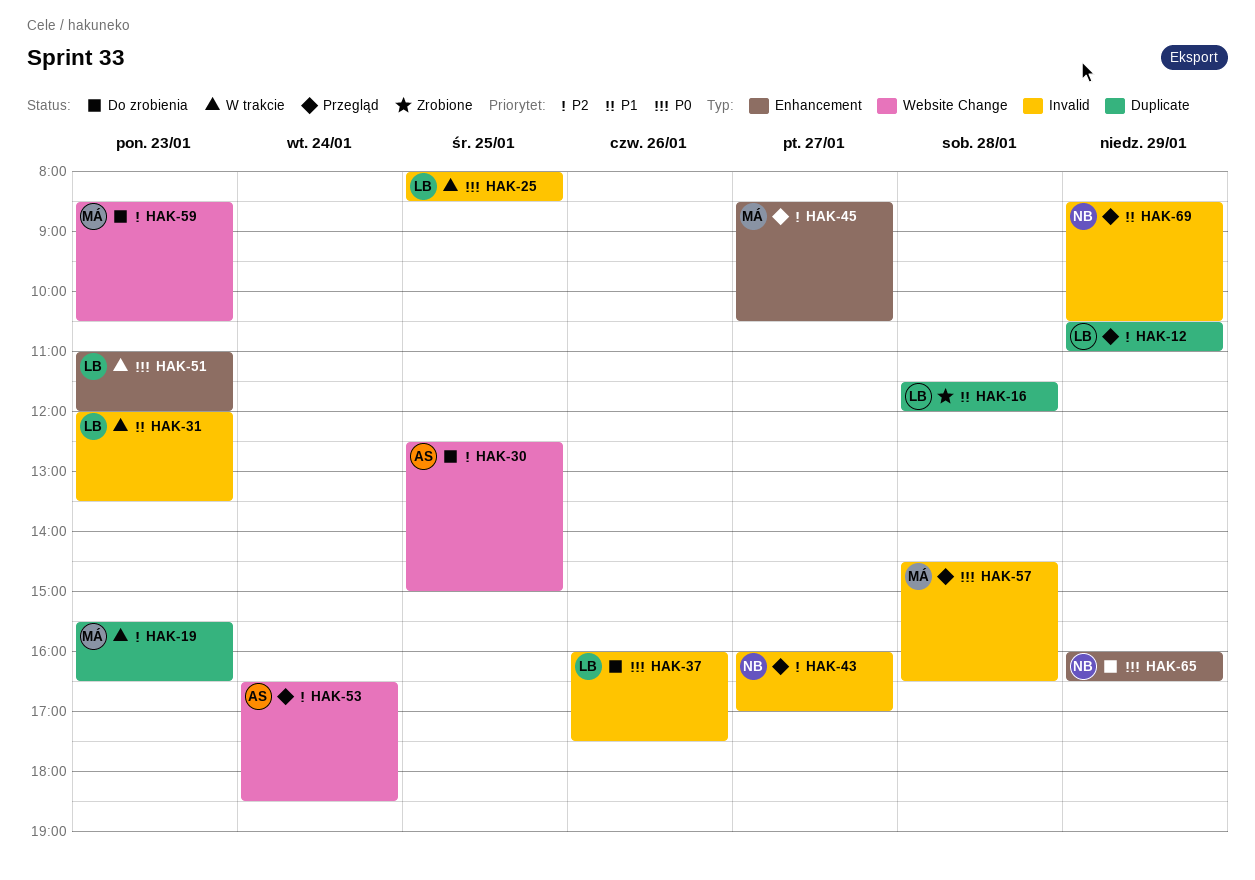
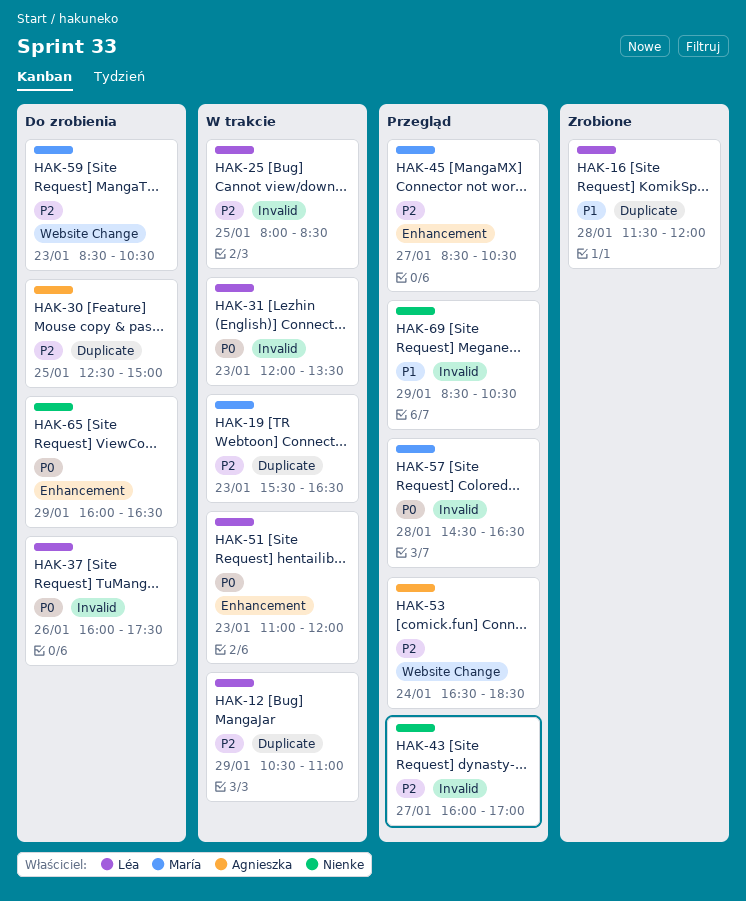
HAK-12, status: Przegląd -> W trakcie
HAK-25, priority: P0 -> P2
HAK-30, label: Website Change -> Duplicate
HAK-31, priority: P1 -> P0

